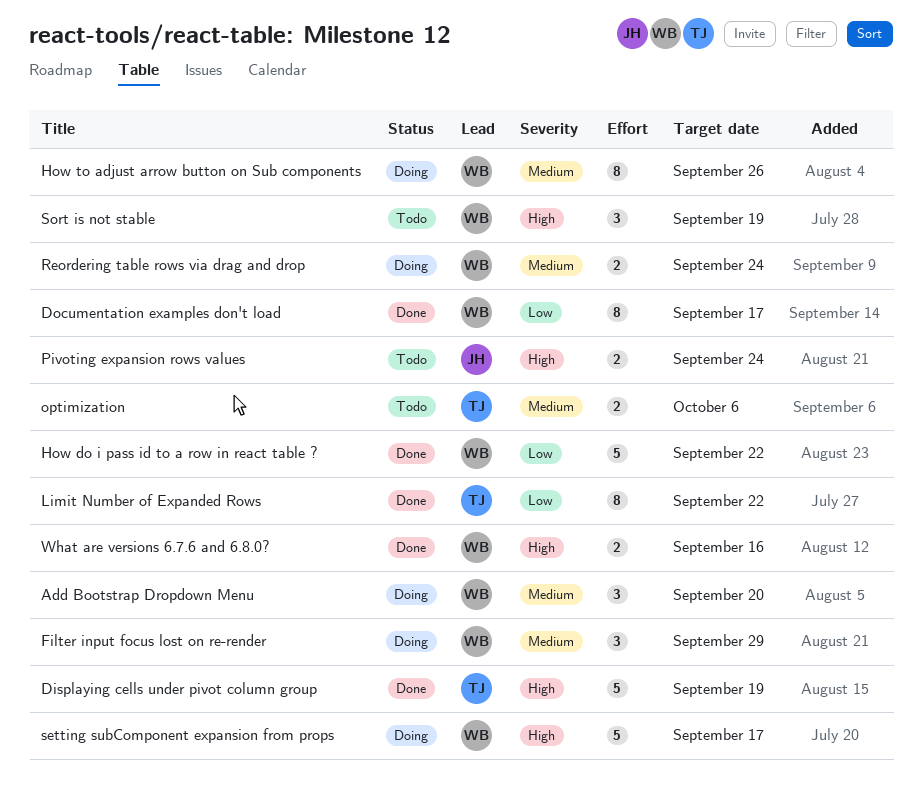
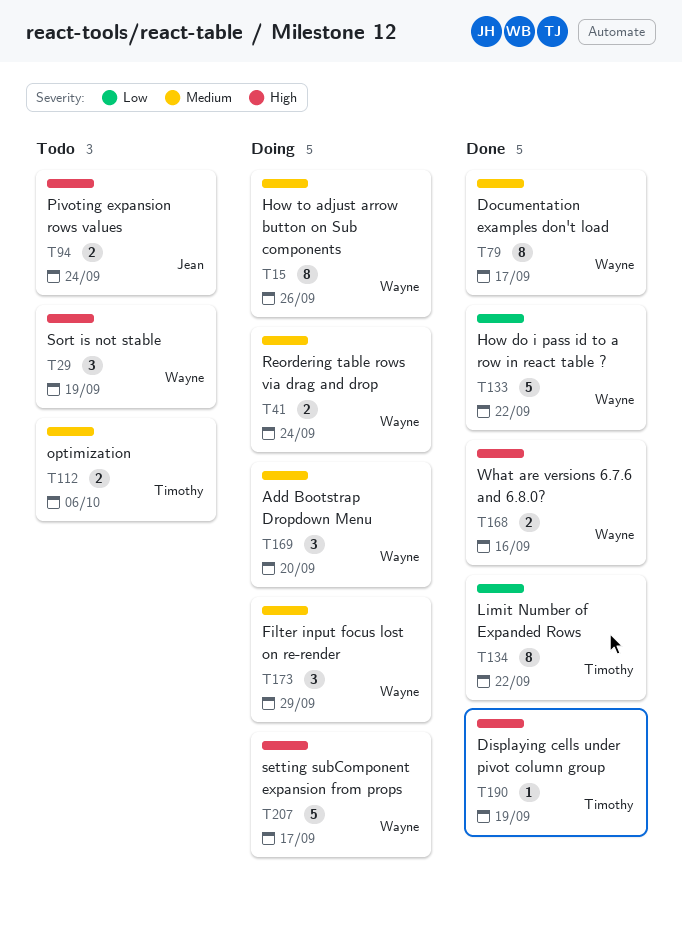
Displaying cells under pivot column group, estimate: 5 -> 1
Documentation examples don't load, priority: Low -> Medium

